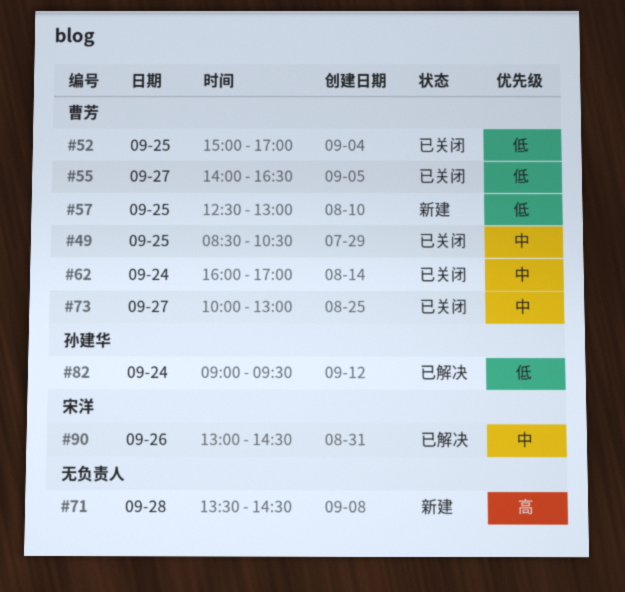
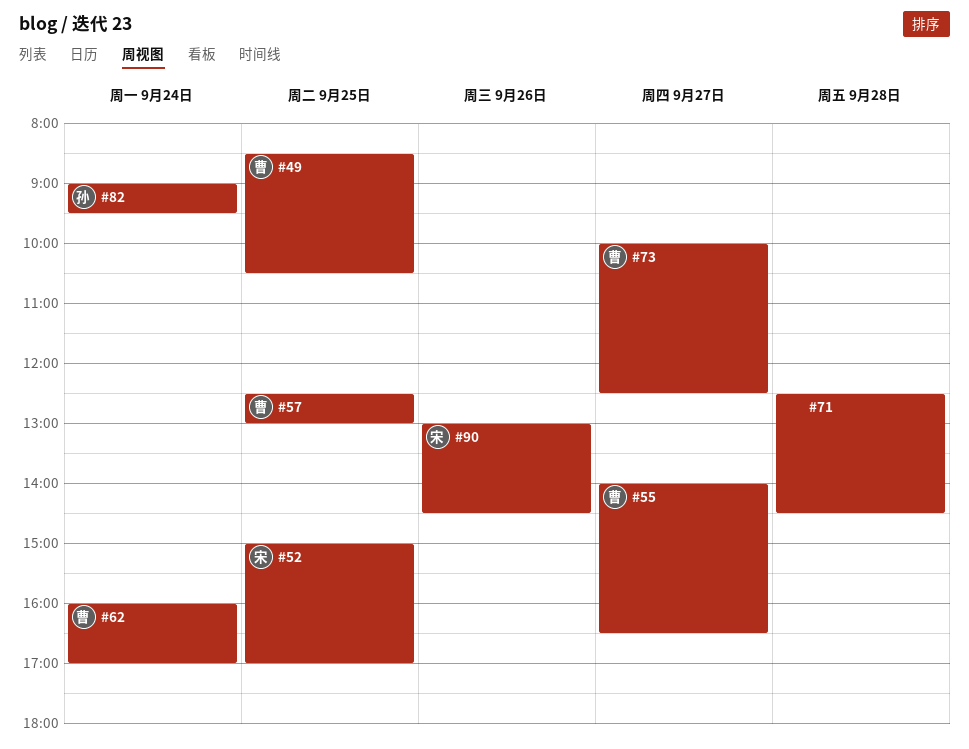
#52, owner: 曹芳 -> 宋洋
#71, begins: 13:30 -> 12:30
#73, ends: 13:00 -> 12:30

